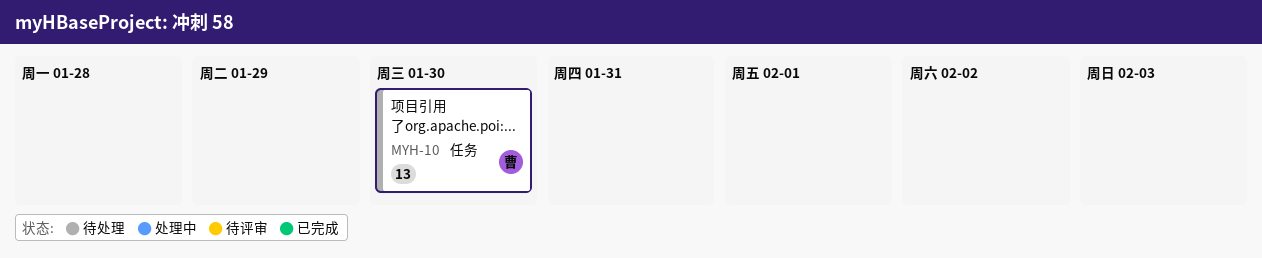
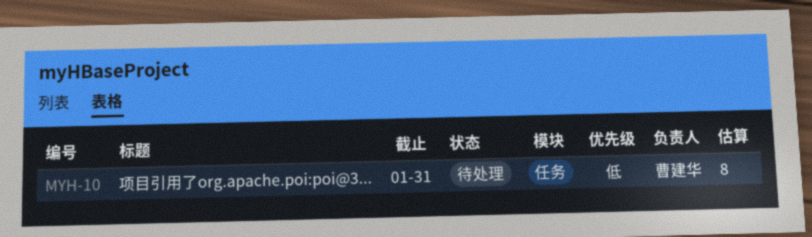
MYH-10, estimate: 13 -> 8
MYH-10, due: Jan 30 -> Jan 31

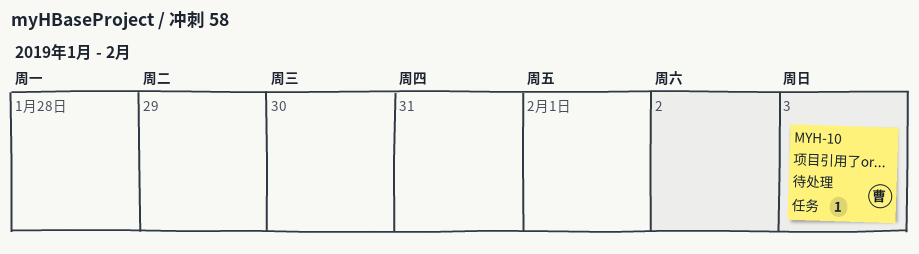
MYH-10, estimate: 8 -> 1
MYH-10, due: Jan 31 -> Feb 3

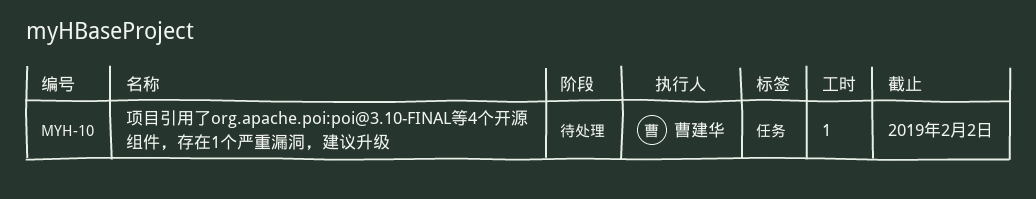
MYH-10, due: Feb 3 -> Feb 2

